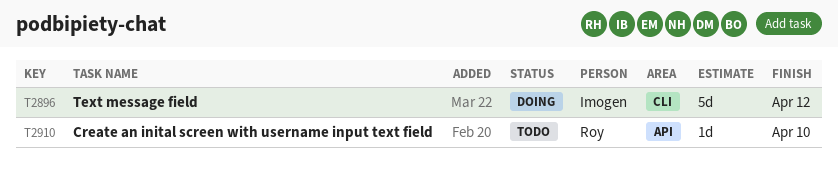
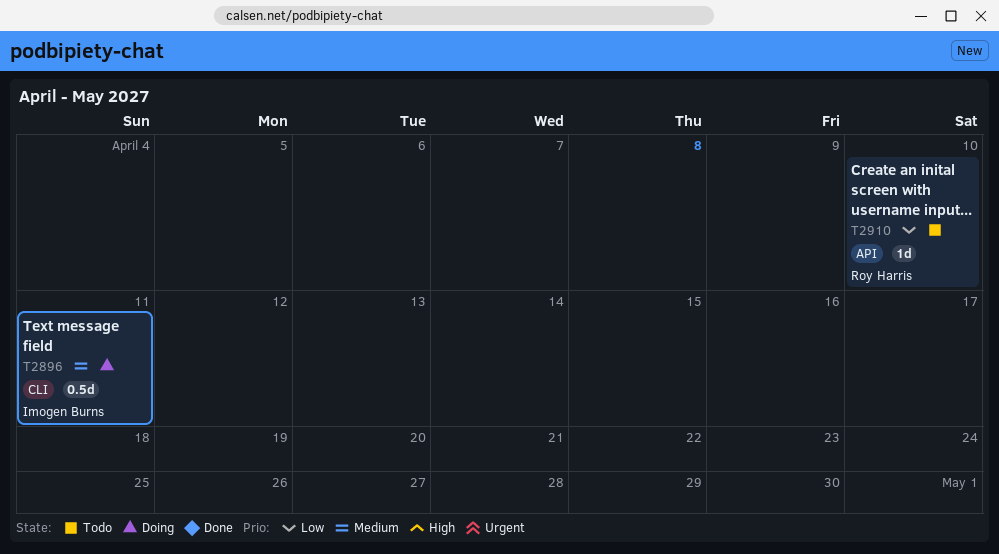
T2896, estimate: 5d -> 0.5d
T2896, due: Apr 12 -> Apr 11

